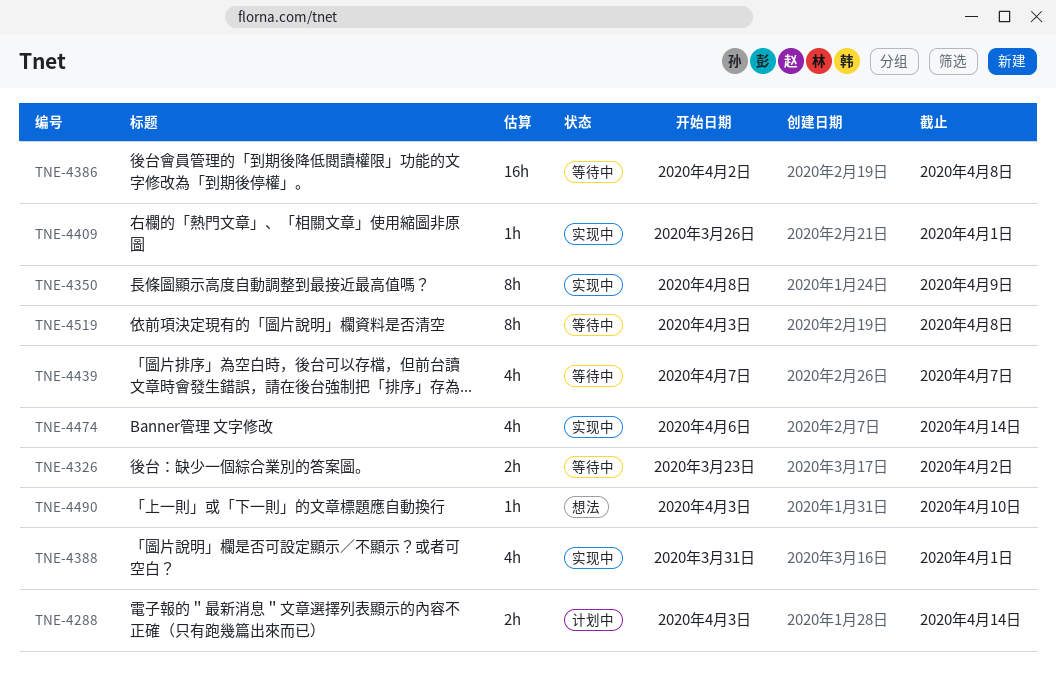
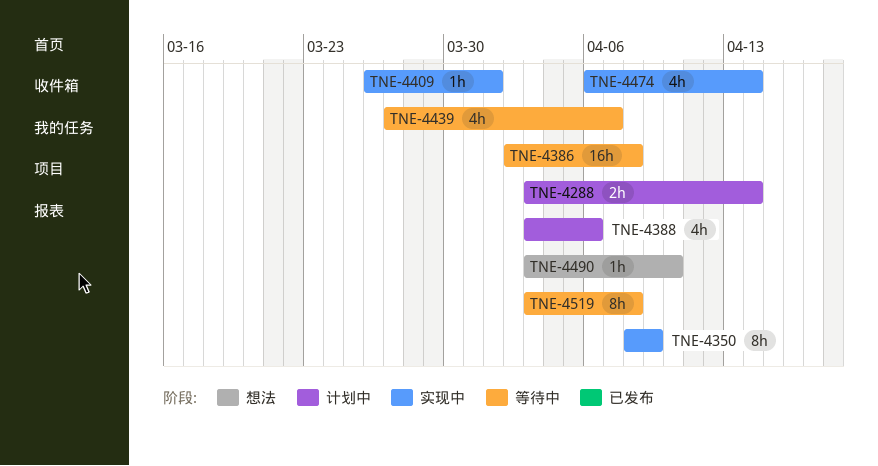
TNE-4326: present -> none
TNE-4388, status: 实现中 -> 计划中
TNE-4388, start: Mar 31 -> Apr 3
TNE-4388, due: Apr 1 -> Apr 6
TNE-4439, start: Apr 7 -> Mar 27

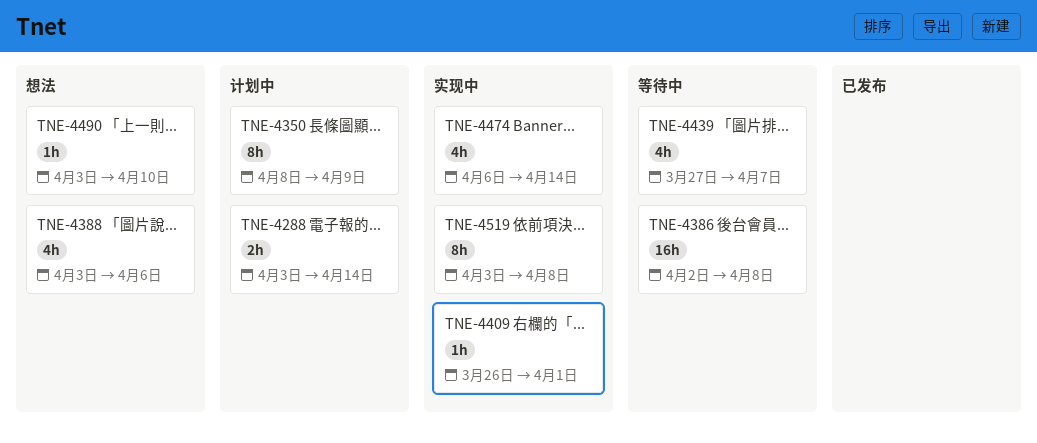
TNE-4350, status: 实现中 -> 计划中
TNE-4388, status: 计划中 -> 想法
TNE-4519, status: 等待中 -> 实现中

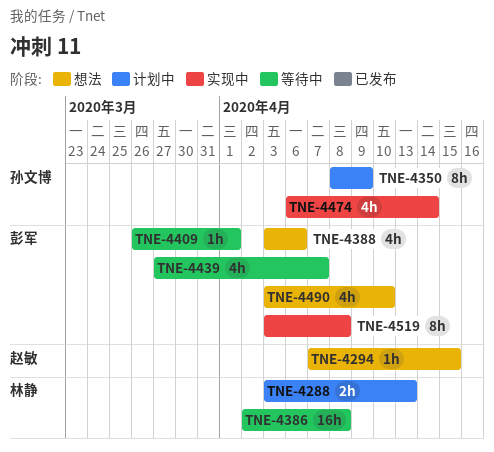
TNE-4288, due: Apr 14 -> Apr 13
TNE-4294: none -> present
TNE-4409, status: 实现中 -> 等待中
TNE-4490, estimate: 1h -> 4h

